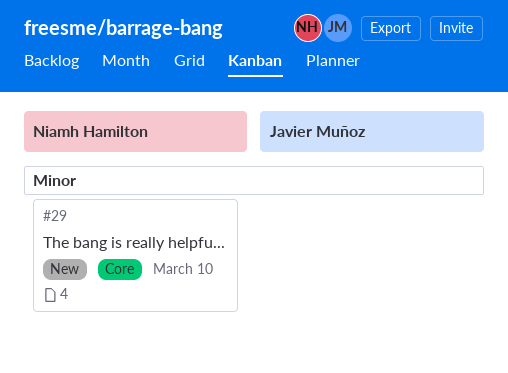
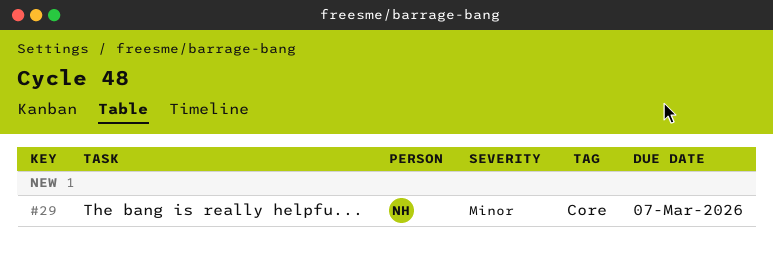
#29, due: Mar 10 -> Mar 7

